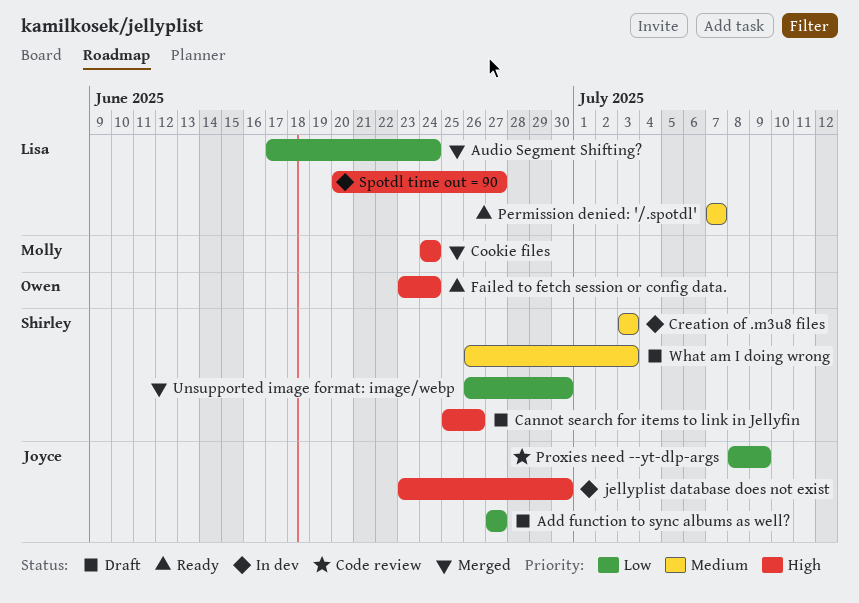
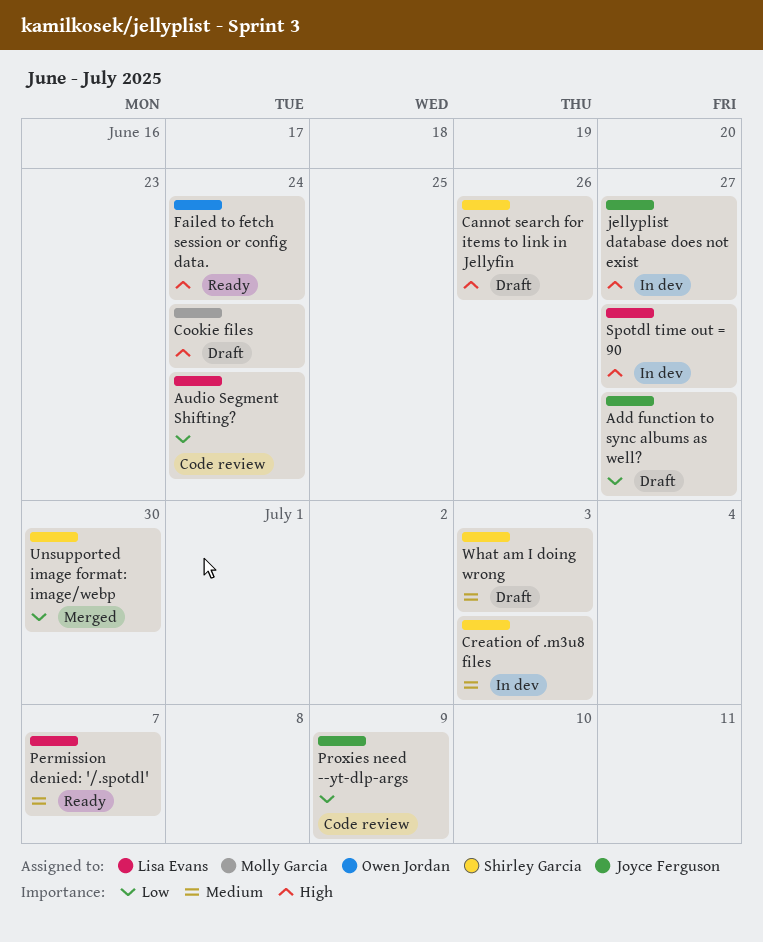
Audio Segment Shifting?, status: Merged -> Code review
Cookie files, status: Merged -> Draft
jellyplist database does not exist, due: Jun 30 -> Jun 27

